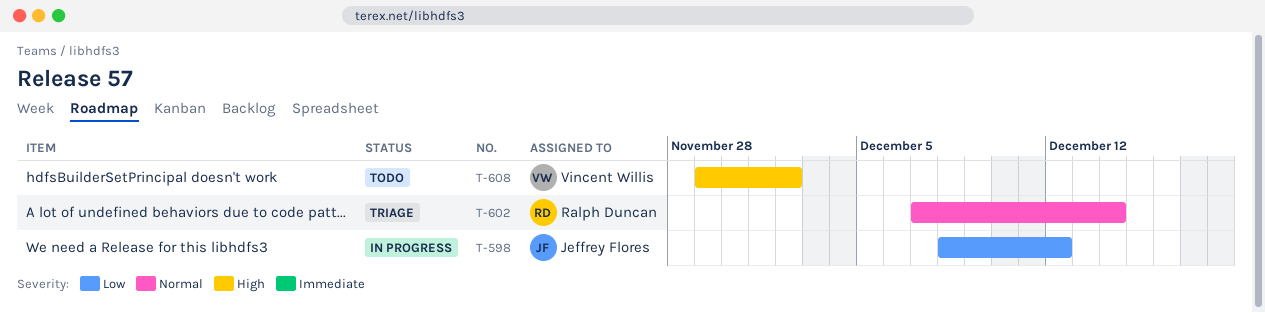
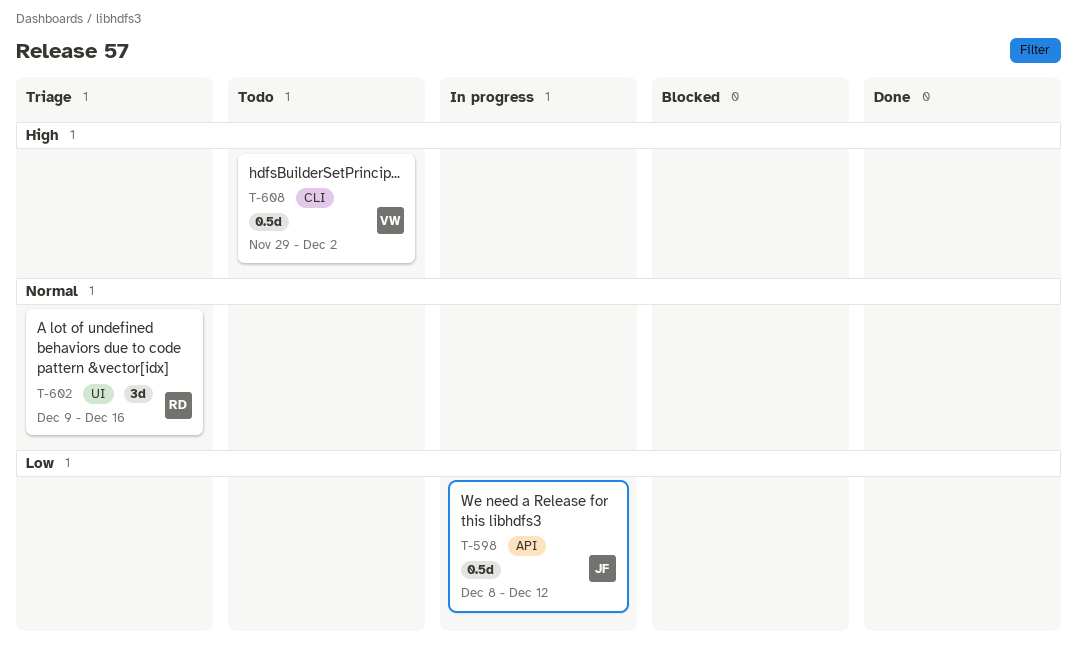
T-602, start: Dec 7 -> Dec 9
T-602, due: Dec 14 -> Dec 16

